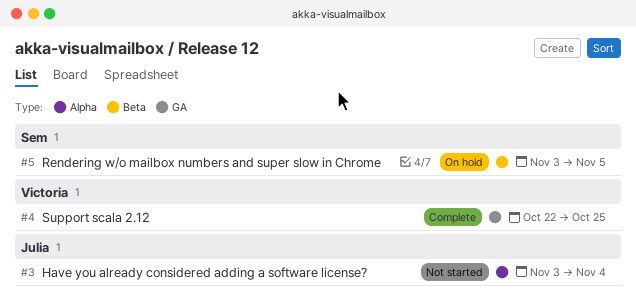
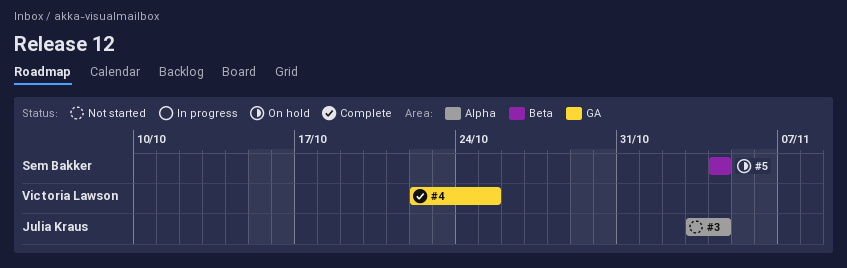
#5, start: Nov 3 -> Nov 4
#5, due: Nov 5 -> Nov 4

